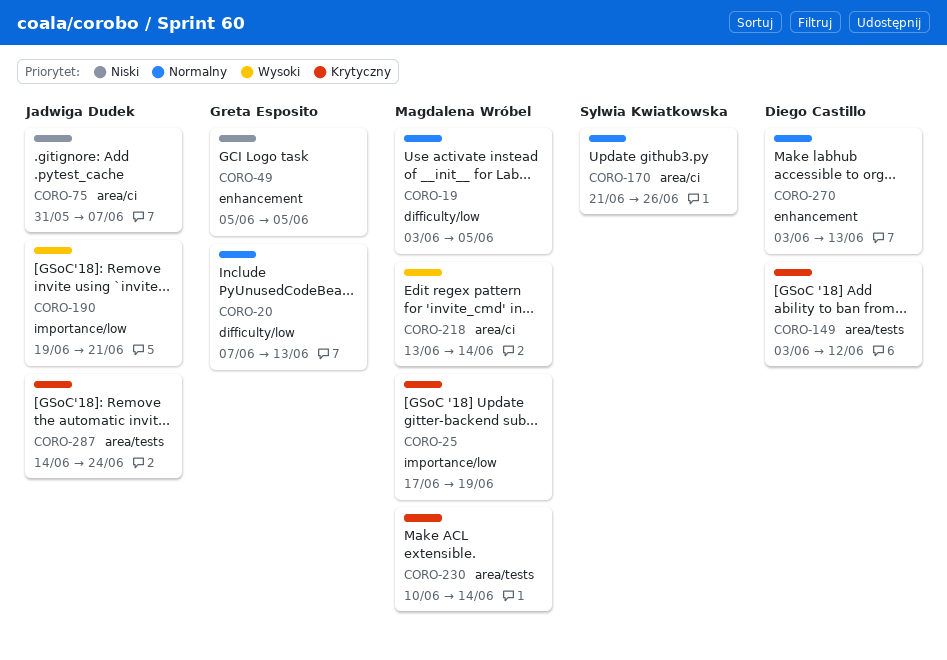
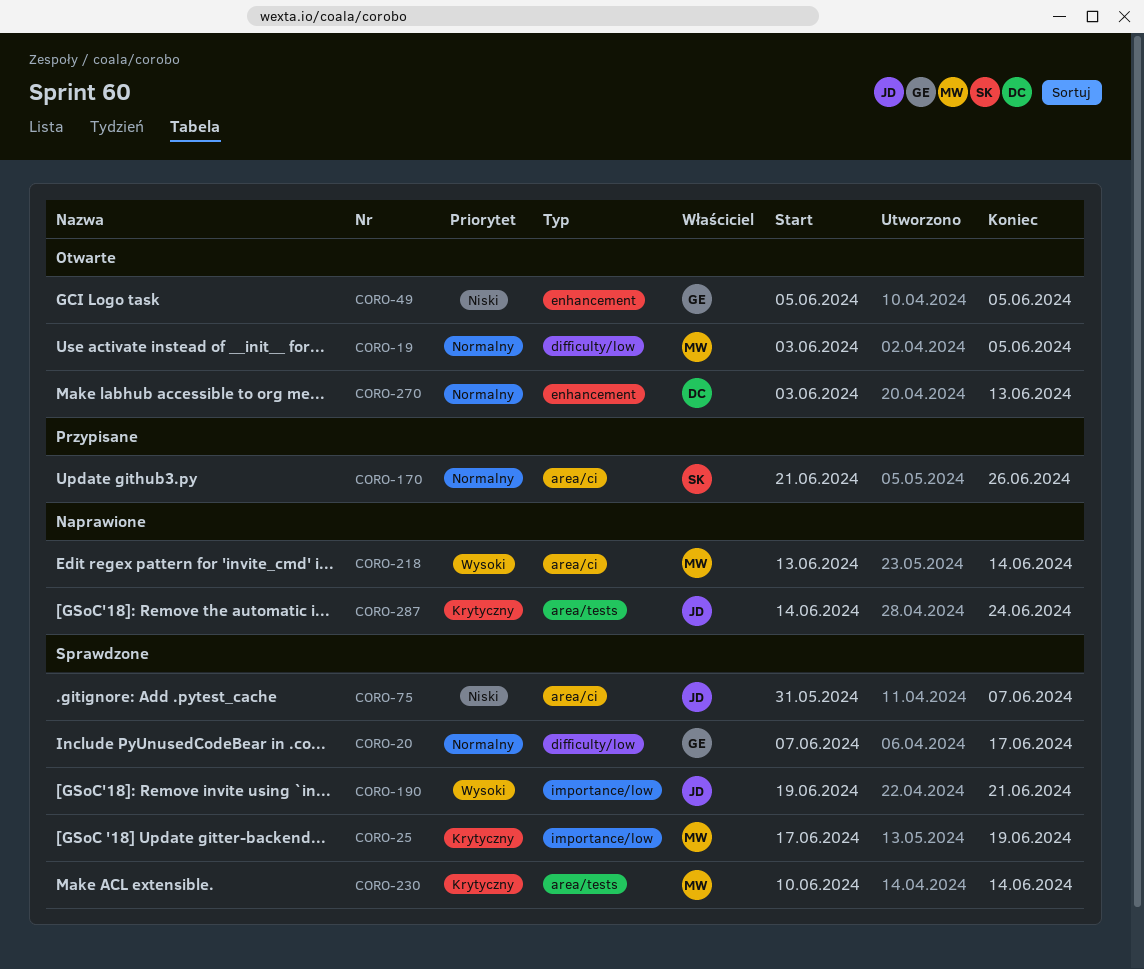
CORO-20, due: Jun 13 -> Jun 17
CORO-149: present -> none

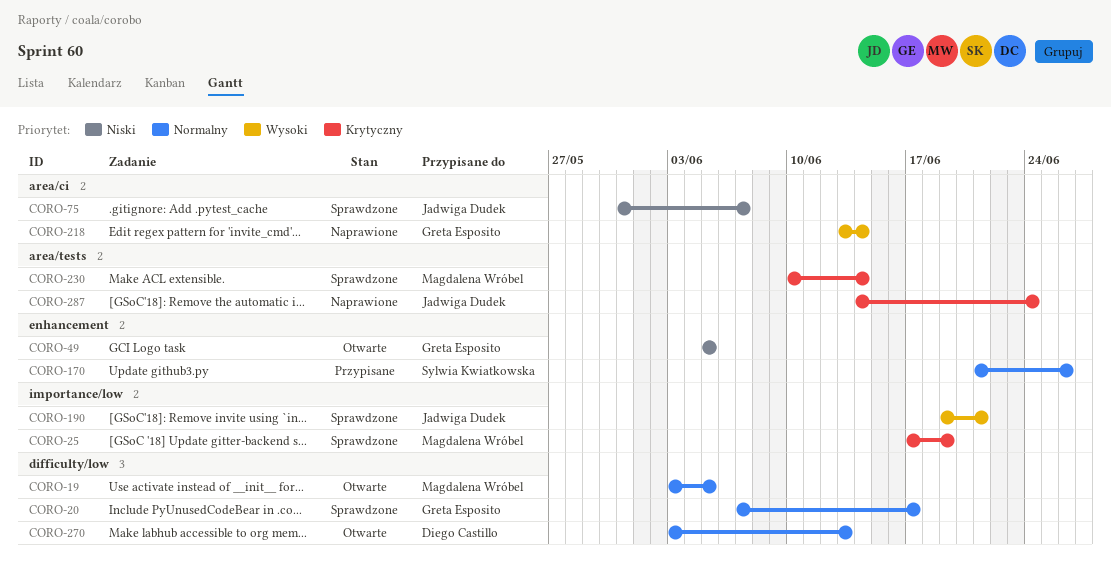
CORO-170, label: area/ci -> enhancement
CORO-218, owner: Magdalena Wróbel -> Greta Esposito
CORO-270, label: enhancement -> difficulty/low

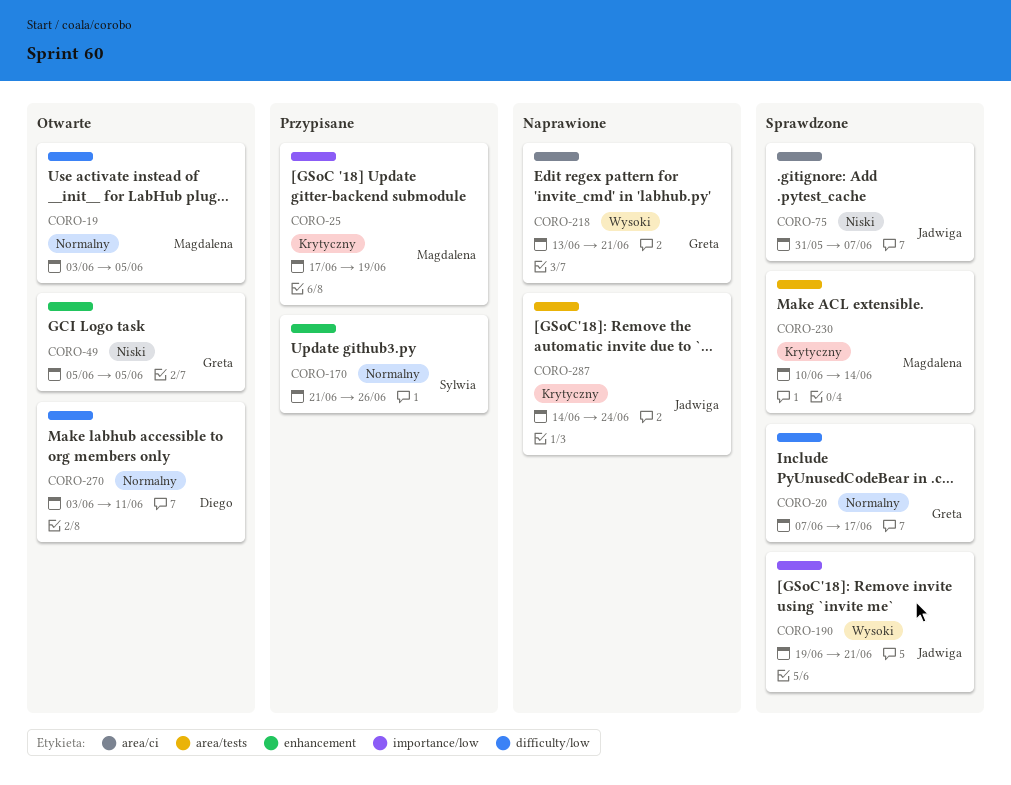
CORO-25, status: Sprawdzone -> Przypisane
CORO-218, due: Jun 14 -> Jun 21
CORO-270, due: Jun 13 -> Jun 11

